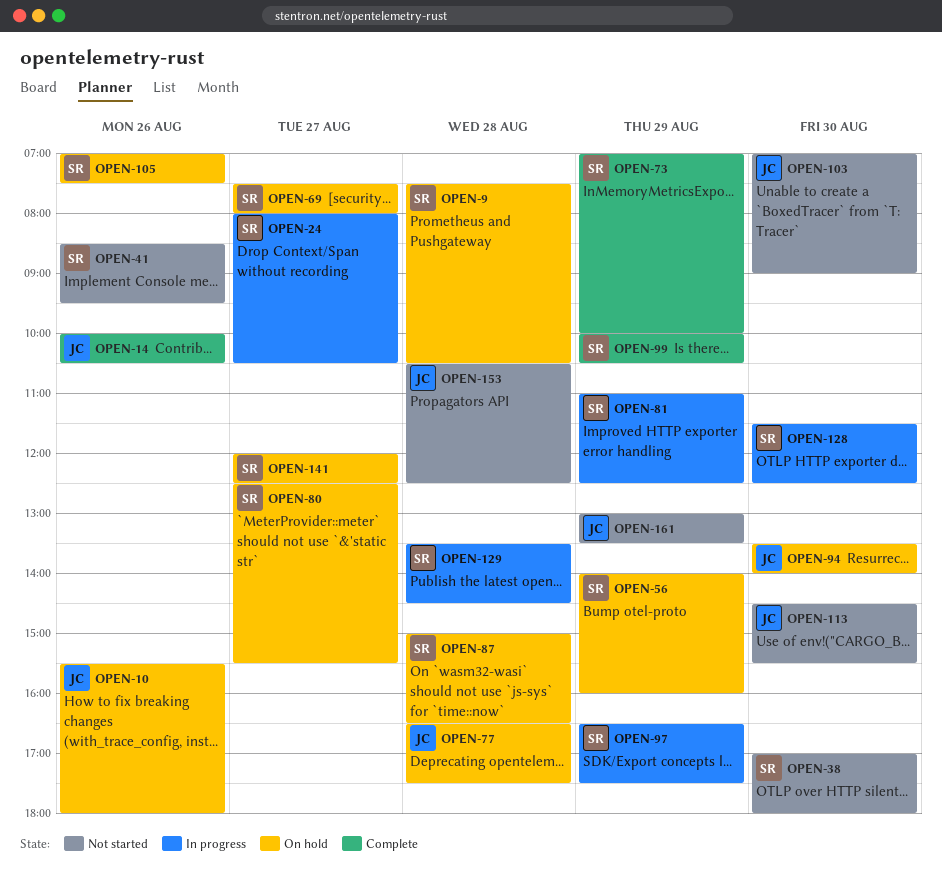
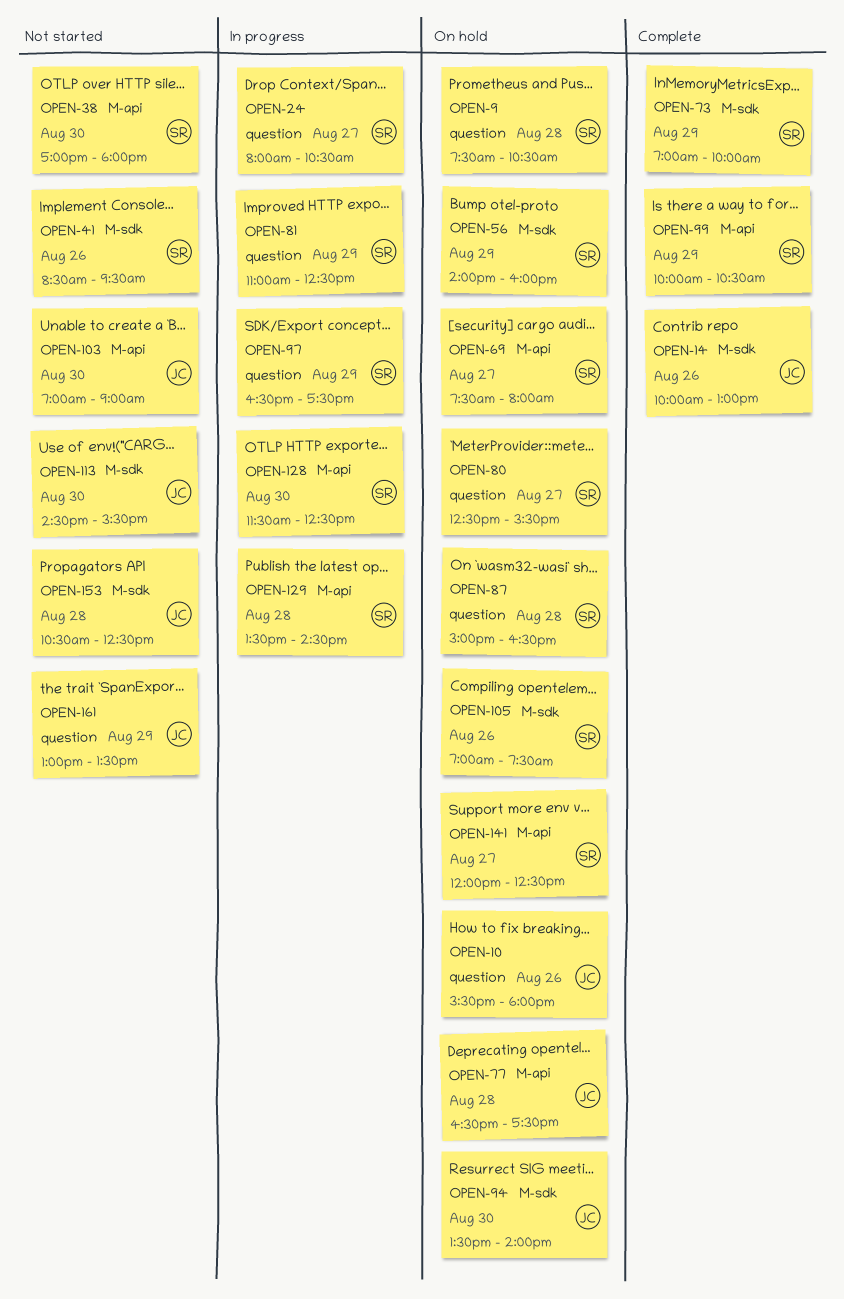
OPEN-14, ends: 10:30 -> 13:00

